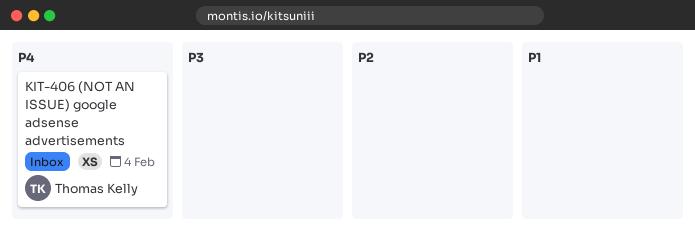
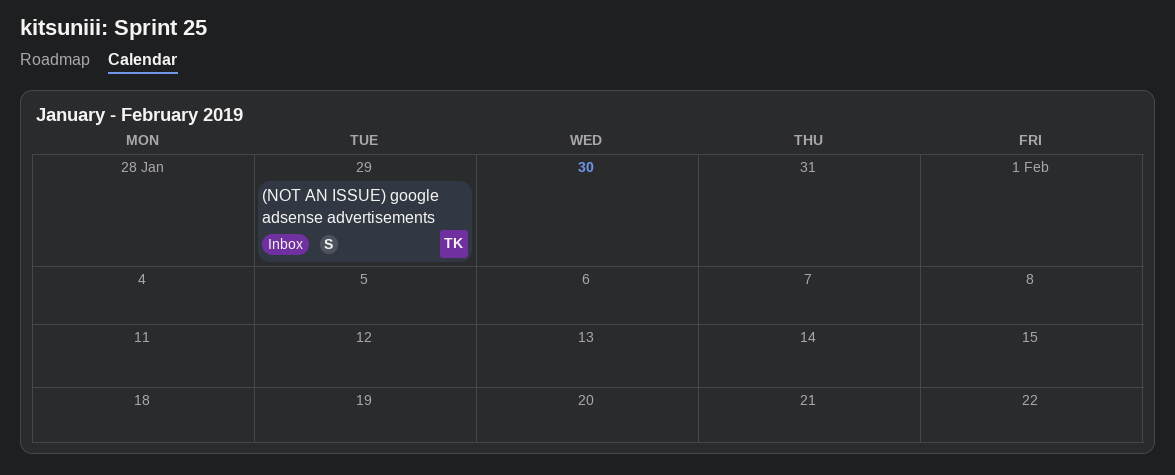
(NOT AN ISSUE) google adsense advertisements, estimate: XS -> S
(NOT AN ISSUE) google adsense advertisements, due: Feb 4 -> Jan 29

